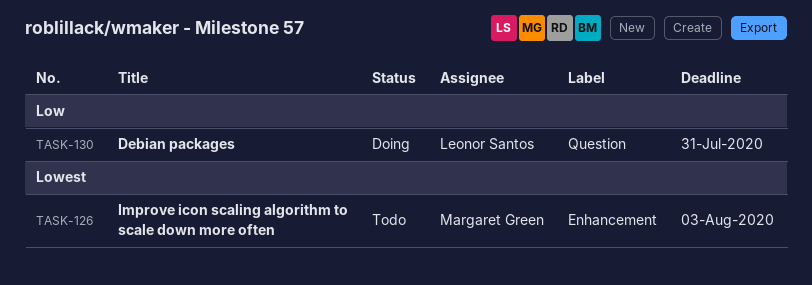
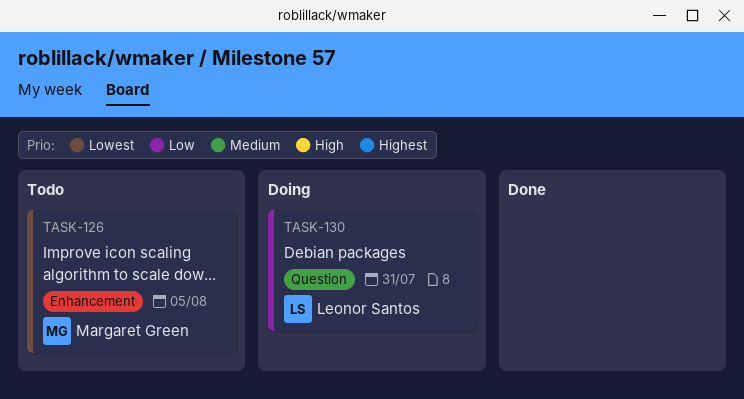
TASK-126, due: Aug 3 -> Aug 5

